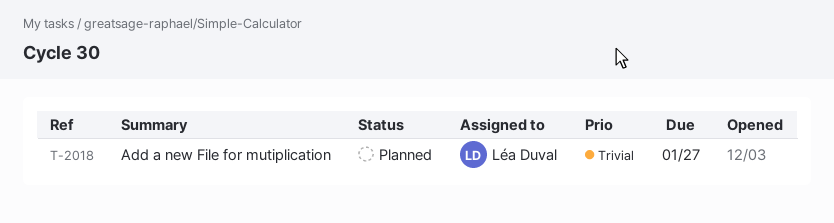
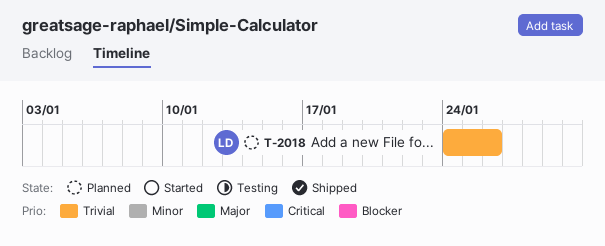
T-2018, due: Jan 27 -> Jan 26

